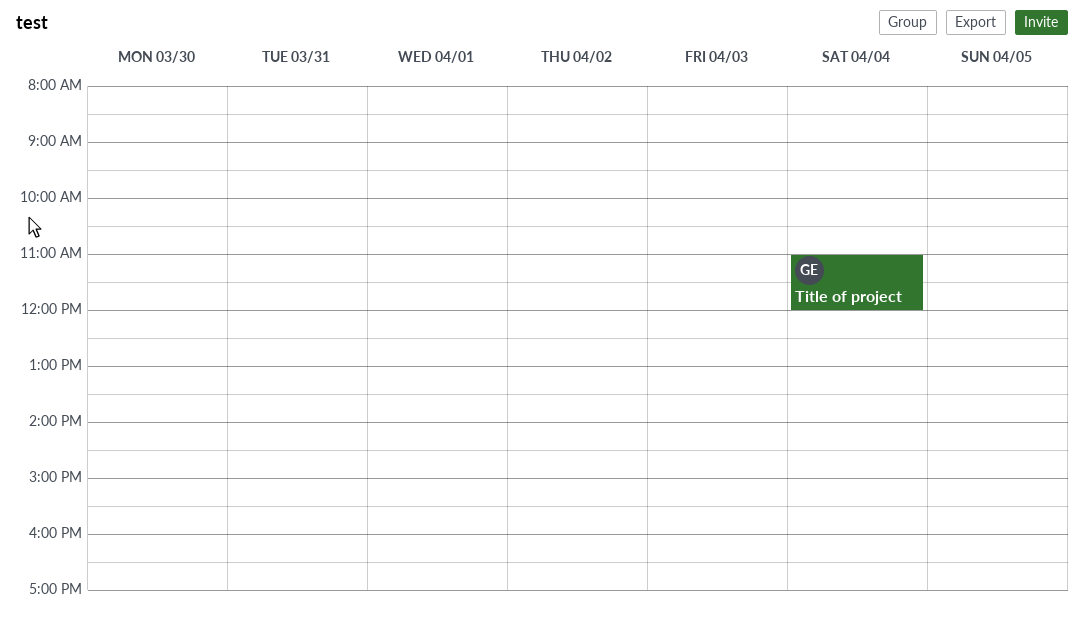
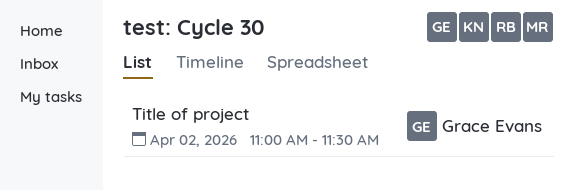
Title of project, day: Apr 4 -> Apr 2
Title of project, ends: 12:00 -> 11:30

